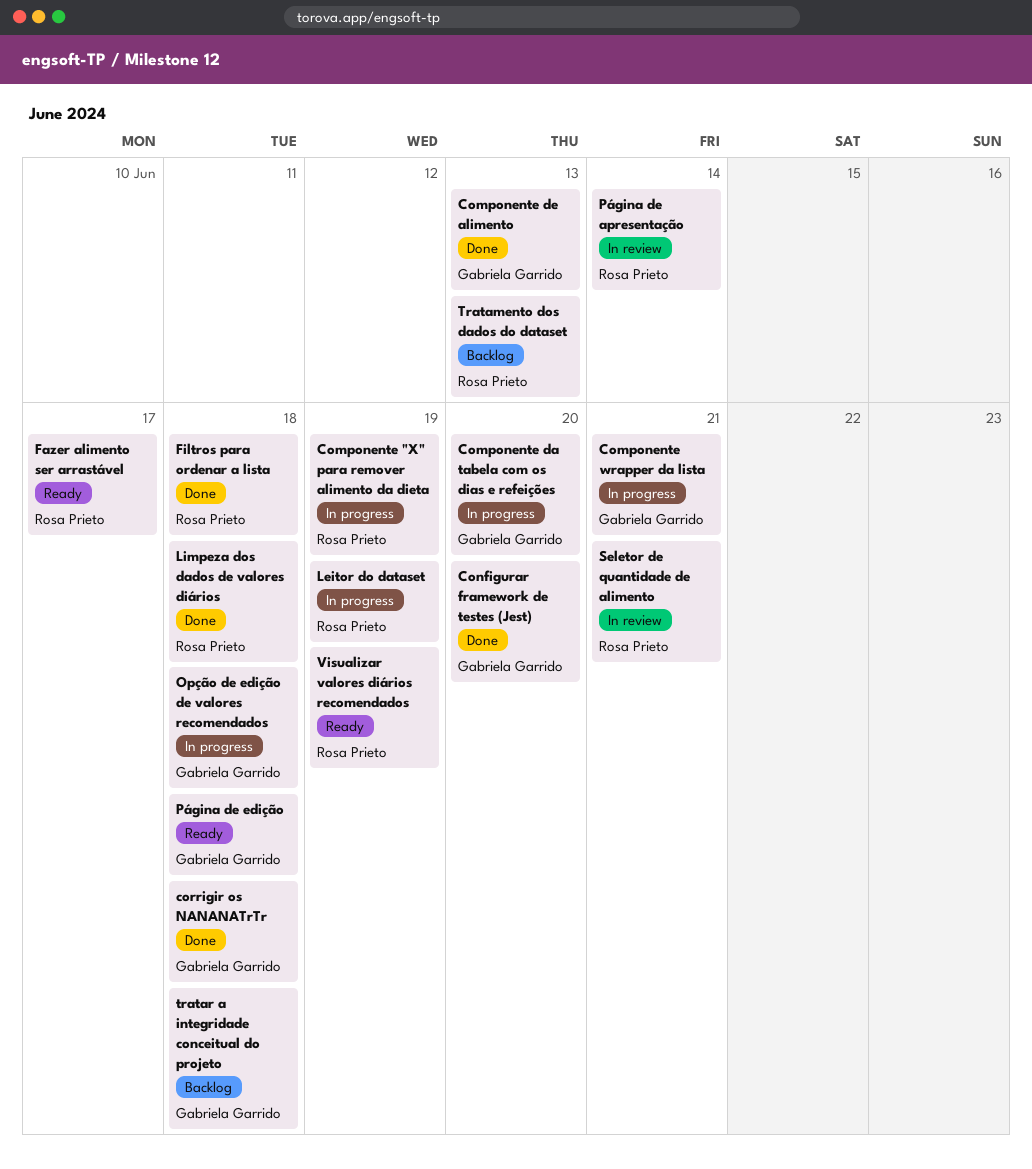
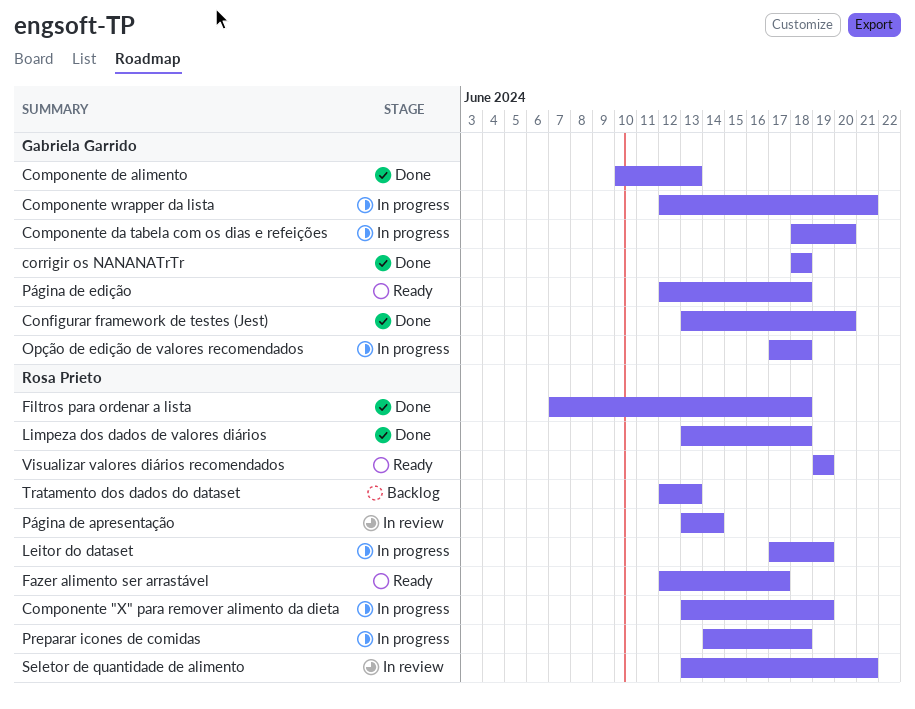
Preparar icones de comidas: none -> present
tratar a integridade conceitual do projeto: present -> none

